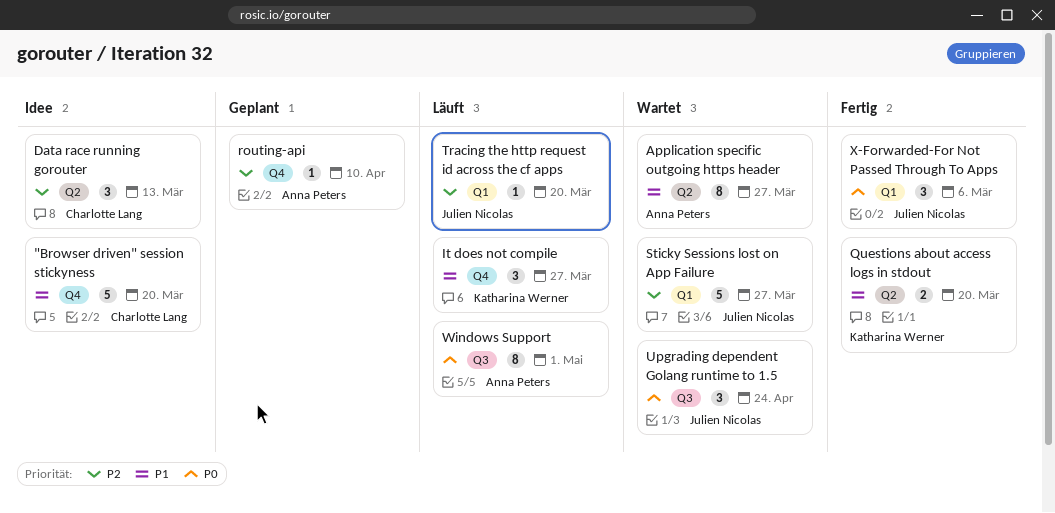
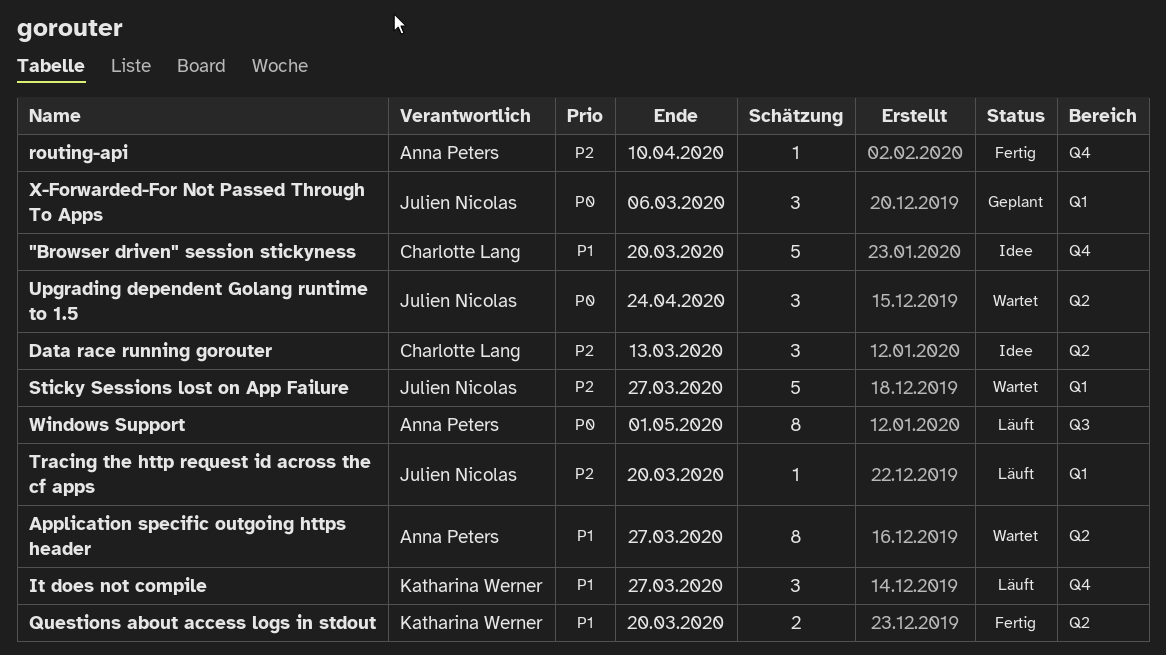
routing-api, status: Geplant -> Fertig
Upgrading dependent Golang runtime to 1.5, label: Q3 -> Q2
X-Forwarded-For Not Passed Through To Apps, status: Fertig -> Geplant

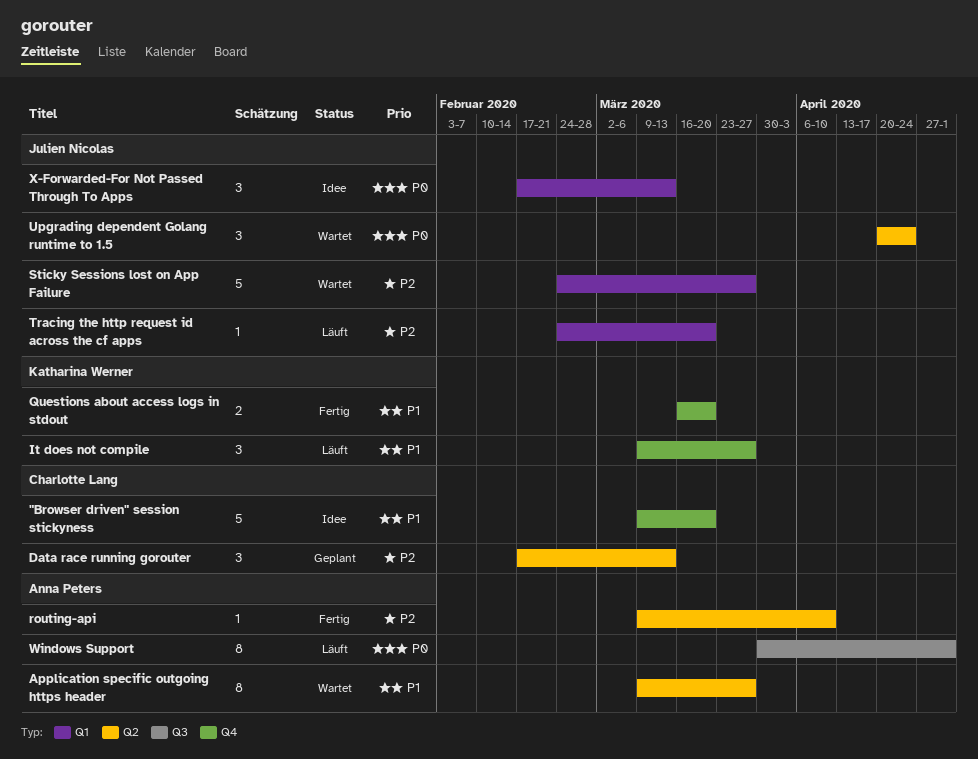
Data race running gorouter, status: Idee -> Geplant
Questions about access logs in stdout, label: Q2 -> Q4
routing-api, label: Q4 -> Q2
X-Forwarded-For Not Passed Through To Apps, status: Geplant -> Idee
X-Forwarded-For Not Passed Through To Apps, due: Mar 6 -> Mar 13

